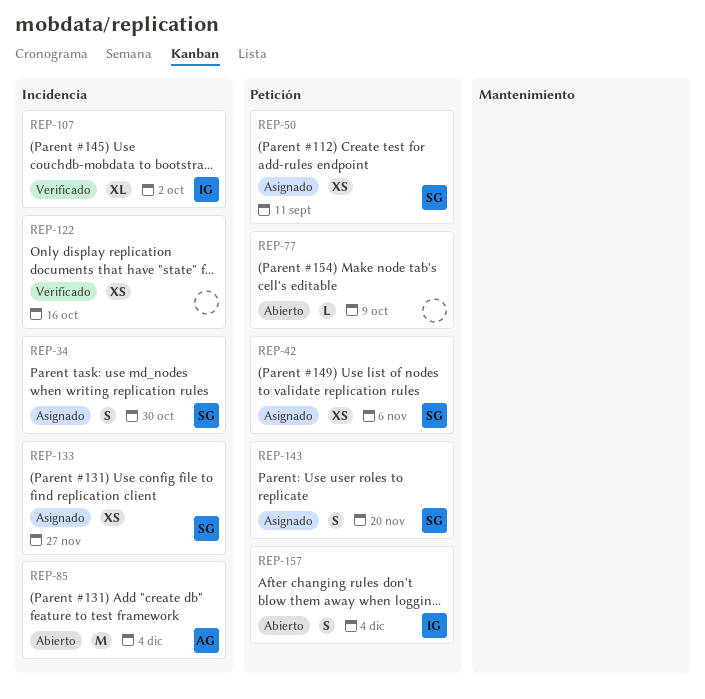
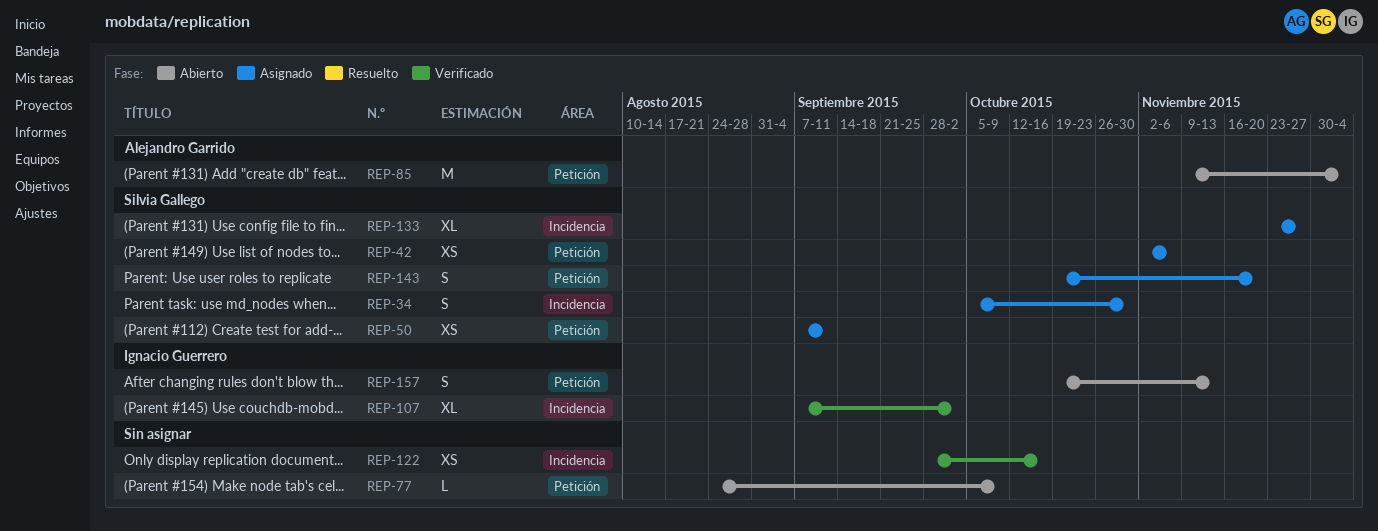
REP-85, label: Incidencia -> Petición
REP-133, estimate: XS -> XL
REP-157, due: Dec 4 -> Nov 13

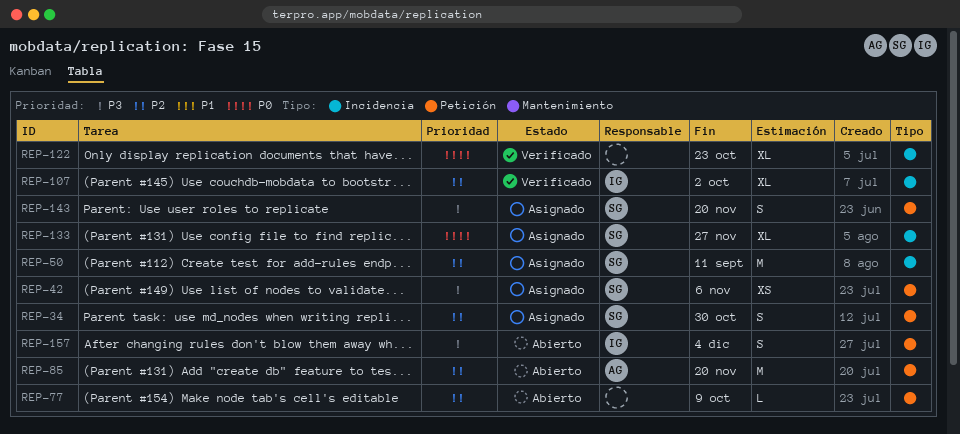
REP-34, label: Incidencia -> Petición
REP-50, label: Petición -> Incidencia
REP-50, estimate: XS -> M
REP-85, due: Dec 4 -> Nov 20
REP-122, estimate: XS -> XL
REP-122, due: Oct 16 -> Oct 23
REP-157, due: Nov 13 -> Dec 4

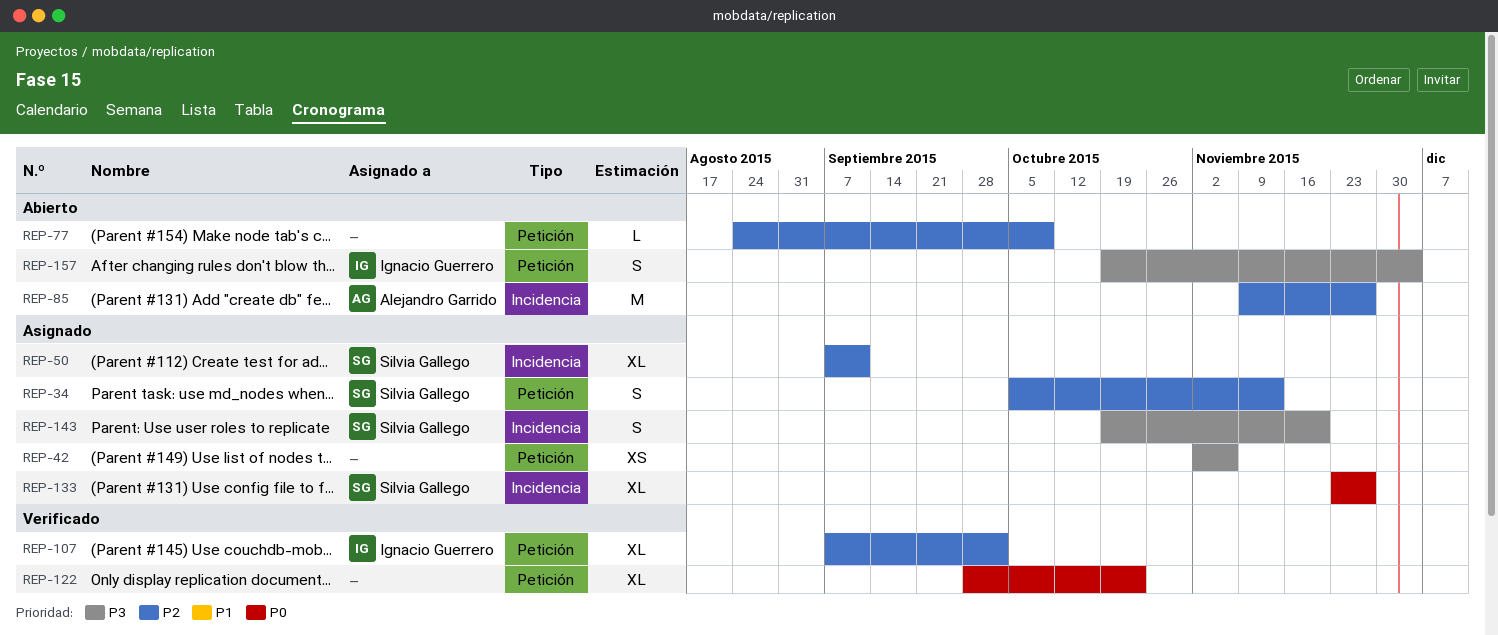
REP-34, due: Oct 30 -> Nov 13
REP-42, owner: Silvia Gallego -> none
REP-50, estimate: M -> XL
REP-85, label: Petición -> Incidencia
REP-85, due: Nov 20 -> Nov 27
REP-107, label: Incidencia -> Petición
REP-122, label: Incidencia -> Petición
REP-143, label: Petición -> Incidencia

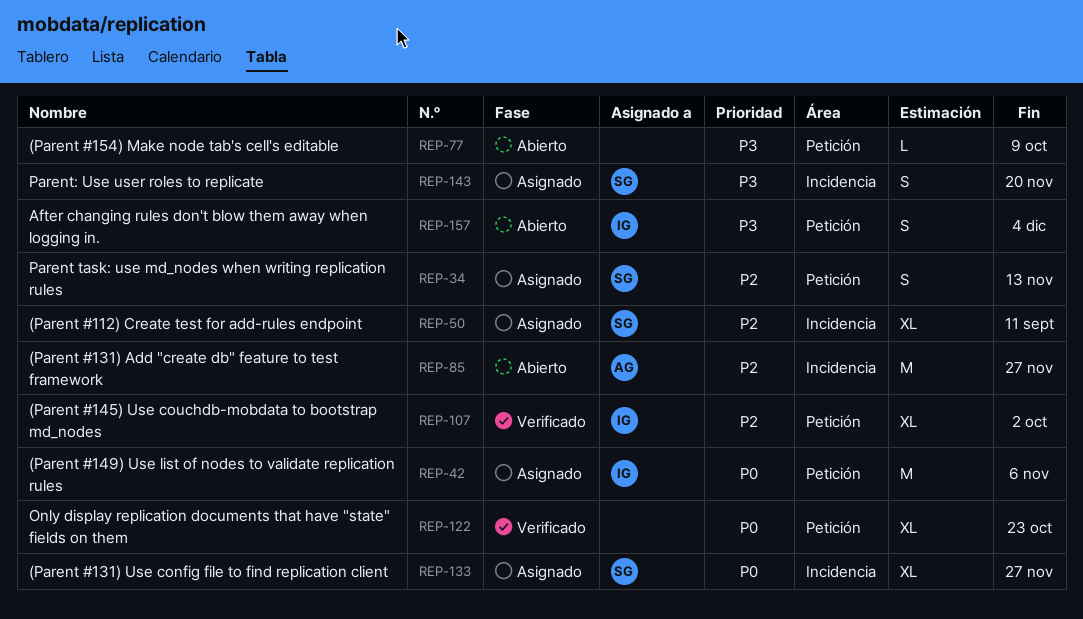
REP-42, owner: none -> Ignacio Guerrero
REP-42, priority: P3 -> P0
REP-42, estimate: XS -> M
REP-77, priority: P2 -> P3

